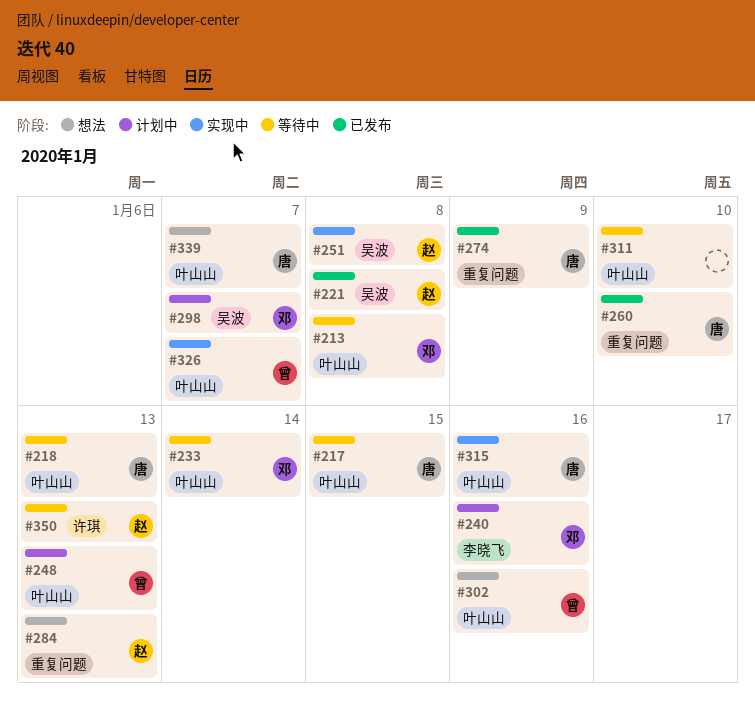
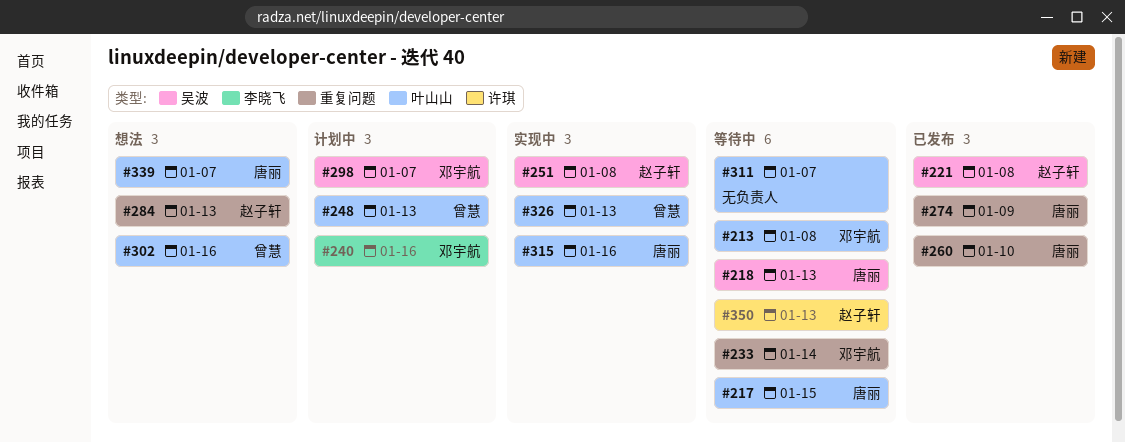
#218, label: 叶山山 -> 吴波
#233, label: 叶山山 -> 重复问题
#311, due: Jan 10 -> Jan 7
#326, due: Jan 7 -> Jan 13

